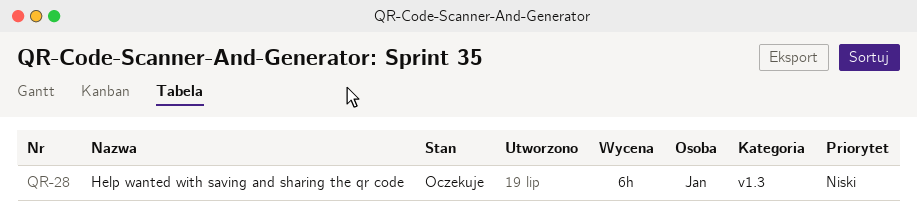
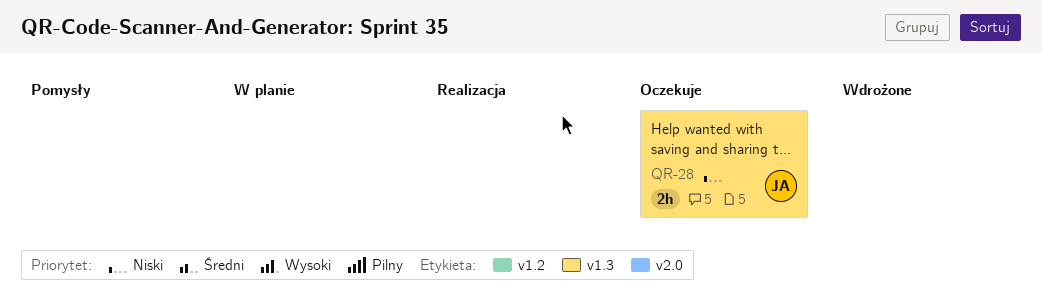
QR-28, estimate: 6h -> 2h

